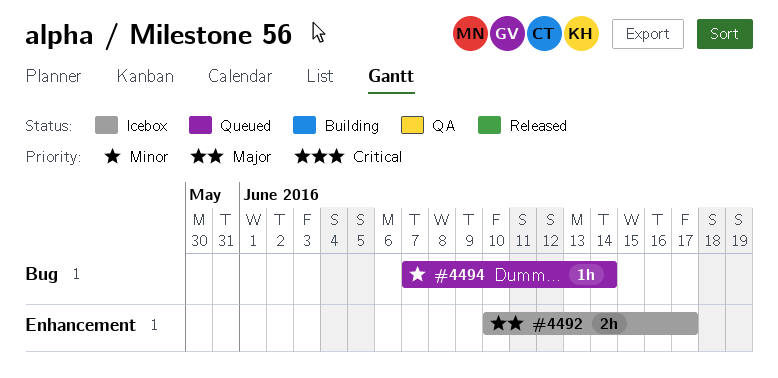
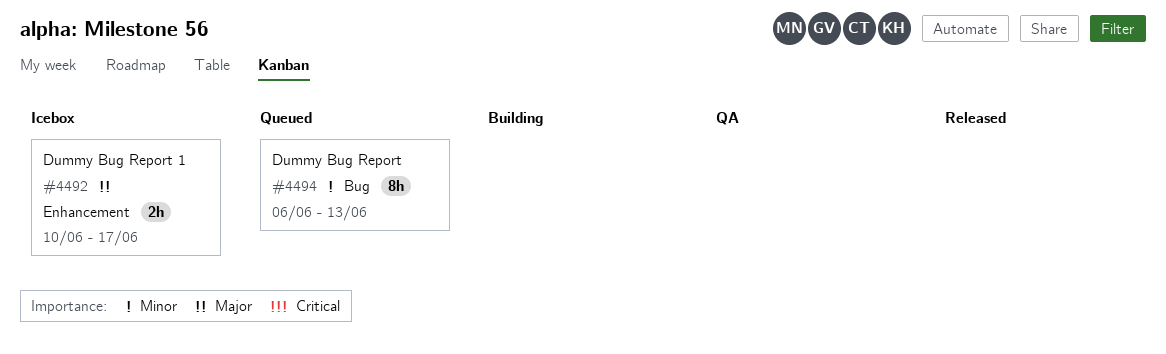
#4494, estimate: 1h -> 8h
#4494, start: Jun 7 -> Jun 6
#4494, due: Jun 14 -> Jun 13

